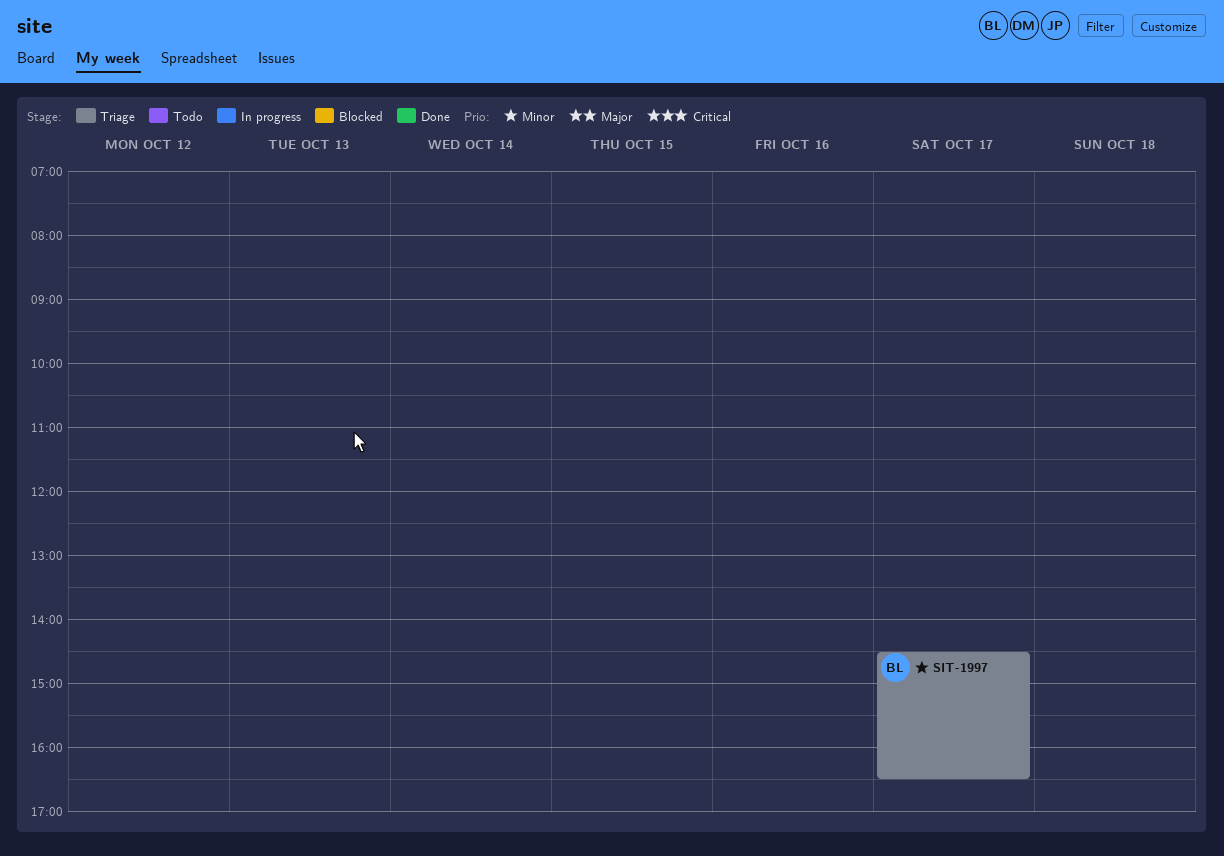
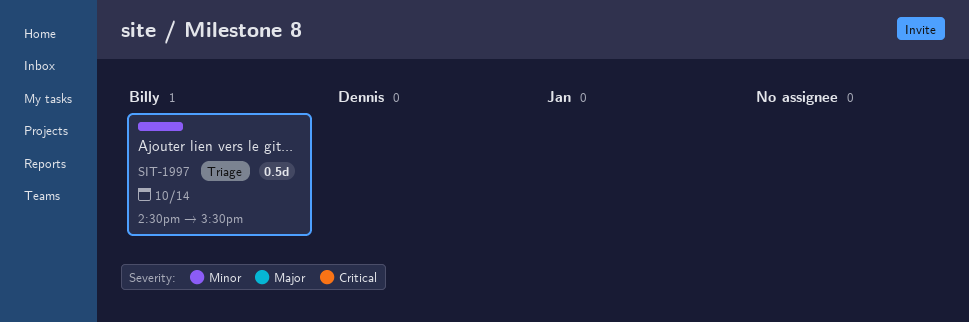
SIT-1997, day: Oct 17 -> Oct 14
SIT-1997, ends: 16:30 -> 15:30

